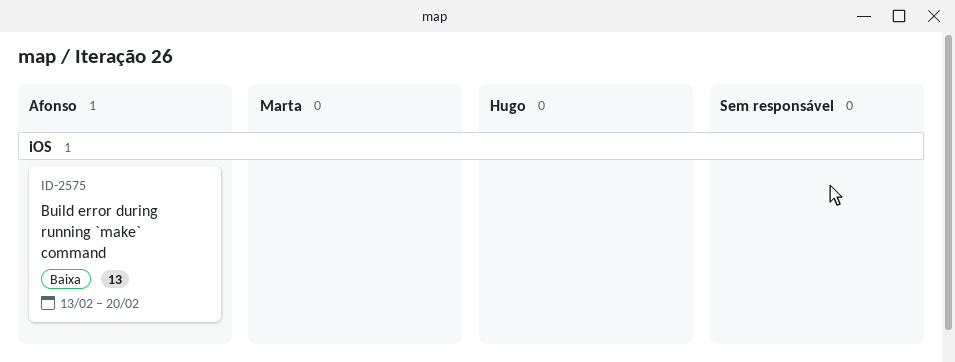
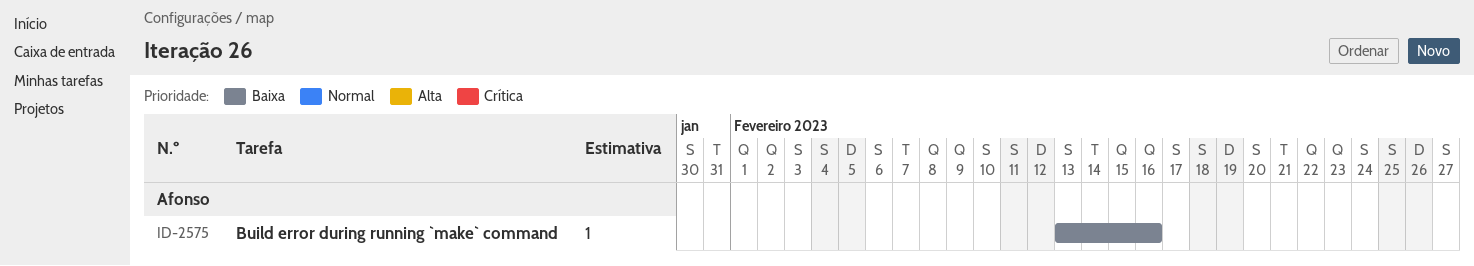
ID-2575, estimate: 13 -> 1
ID-2575, due: Feb 20 -> Feb 16

